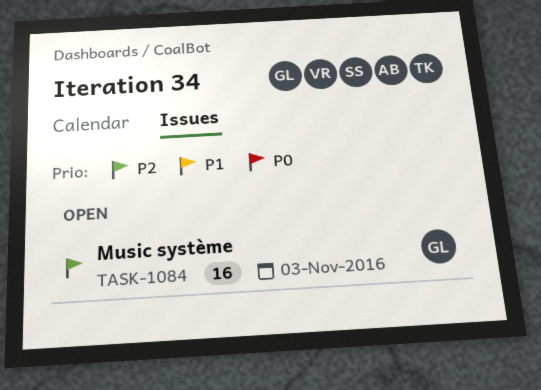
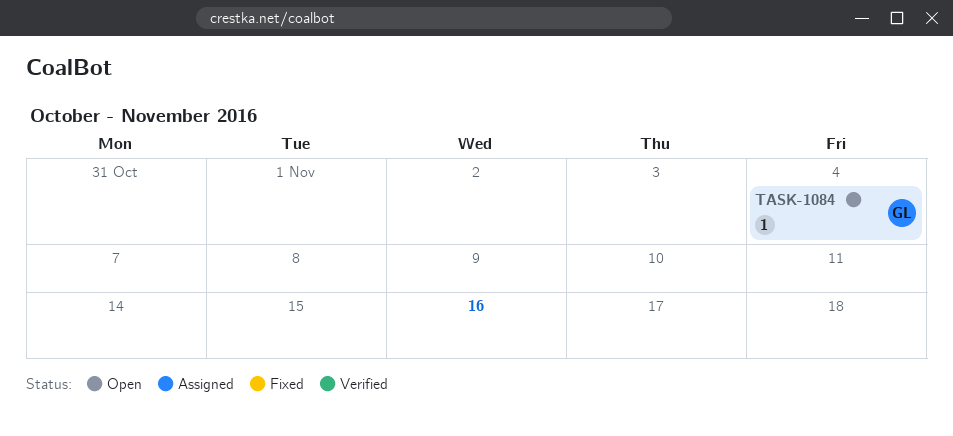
TASK-1084, estimate: 16 -> 1
TASK-1084, due: Nov 3 -> Nov 4

